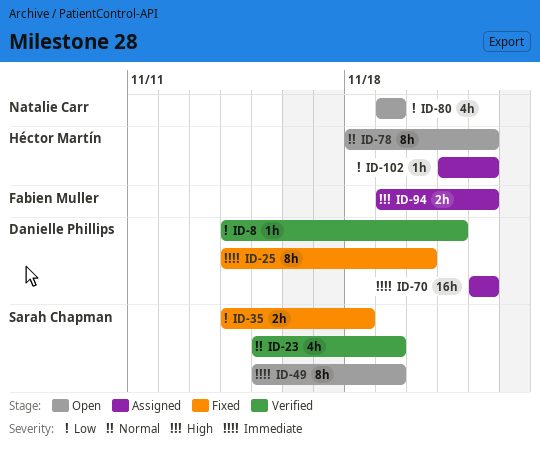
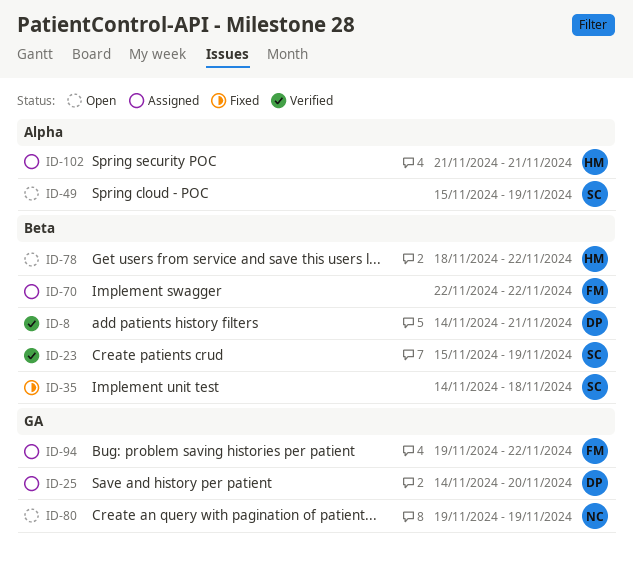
ID-25, status: Fixed -> Assigned
ID-70, owner: Danielle Phillips -> Fabien Muller
ID-102, due: Nov 22 -> Nov 21

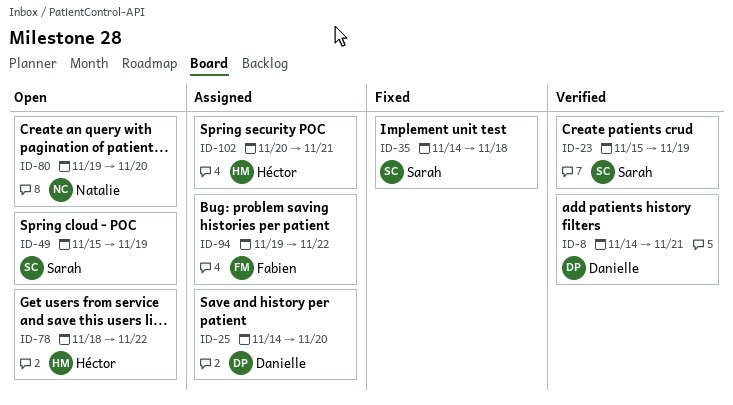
ID-70: present -> none
ID-80, due: Nov 19 -> Nov 20
ID-102, start: Nov 21 -> Nov 20

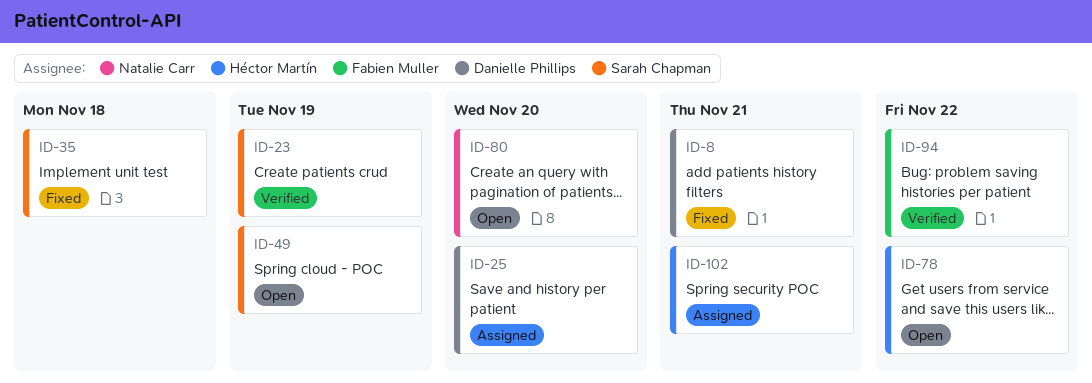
ID-8, status: Verified -> Fixed
ID-94, status: Assigned -> Verified

